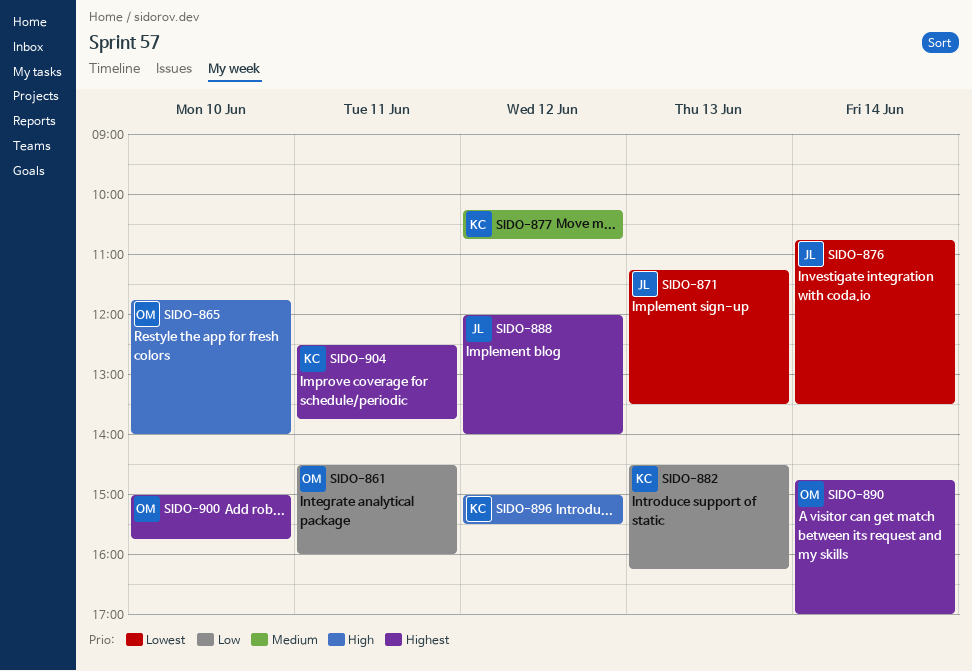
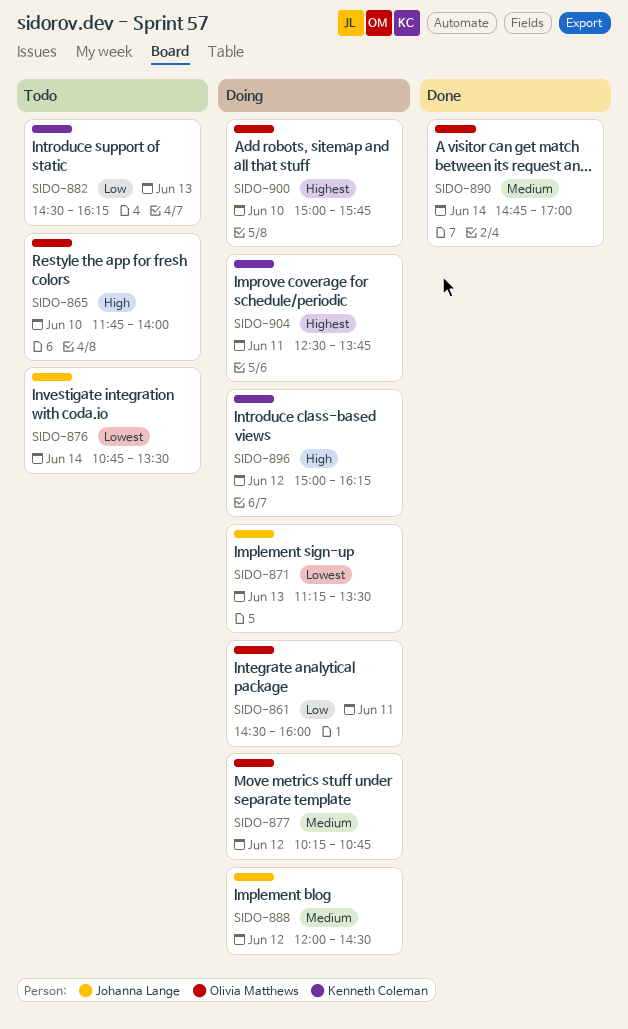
SIDO-877, owner: Kenneth Coleman -> Olivia Matthews
SIDO-888, priority: Highest -> Medium
SIDO-888, ends: 14:00 -> 14:30
SIDO-890, priority: Highest -> Medium
SIDO-896, ends: 15:30 -> 16:15

